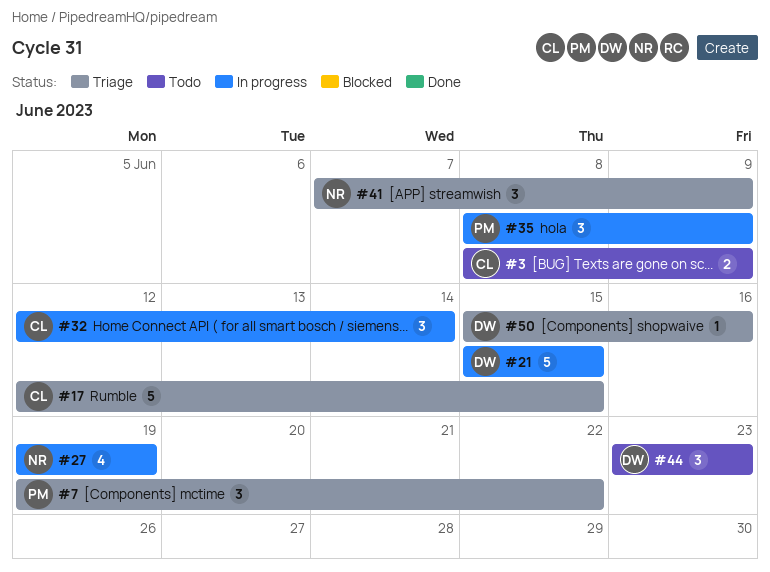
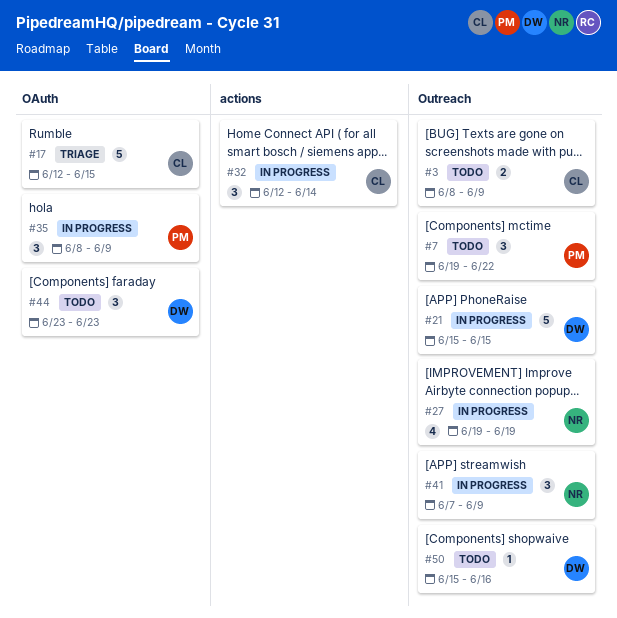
#7, status: Triage -> Todo
#41, status: Triage -> In progress
#50, status: Triage -> Todo

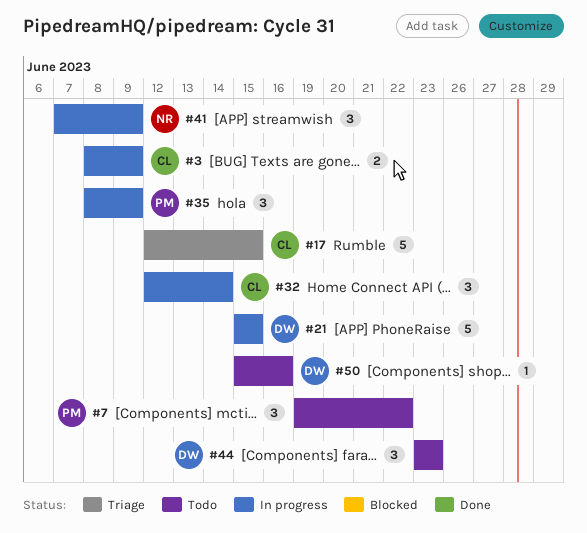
#3, status: Todo -> In progress
#27: present -> none

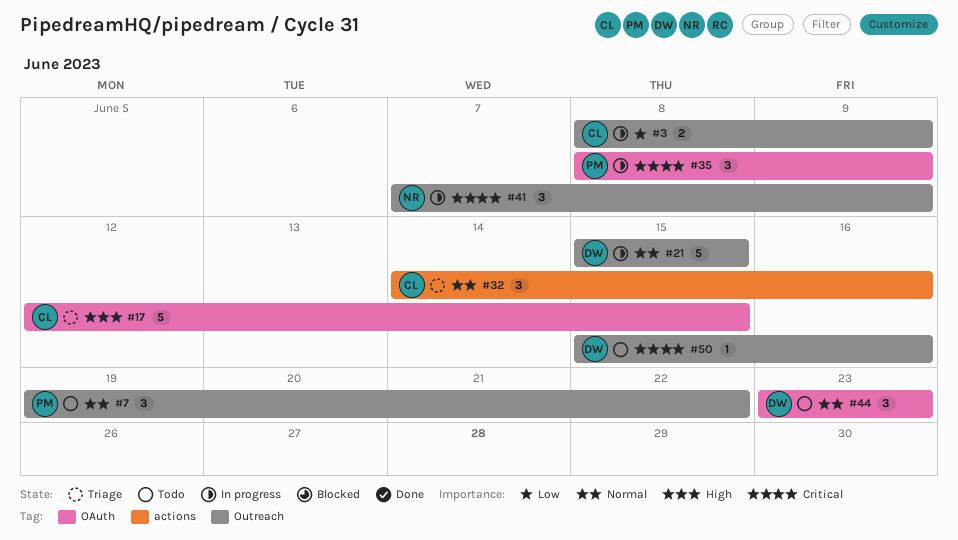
#32, status: In progress -> Triage
#32, start: Jun 12 -> Jun 14
#32, due: Jun 14 -> Jun 16

